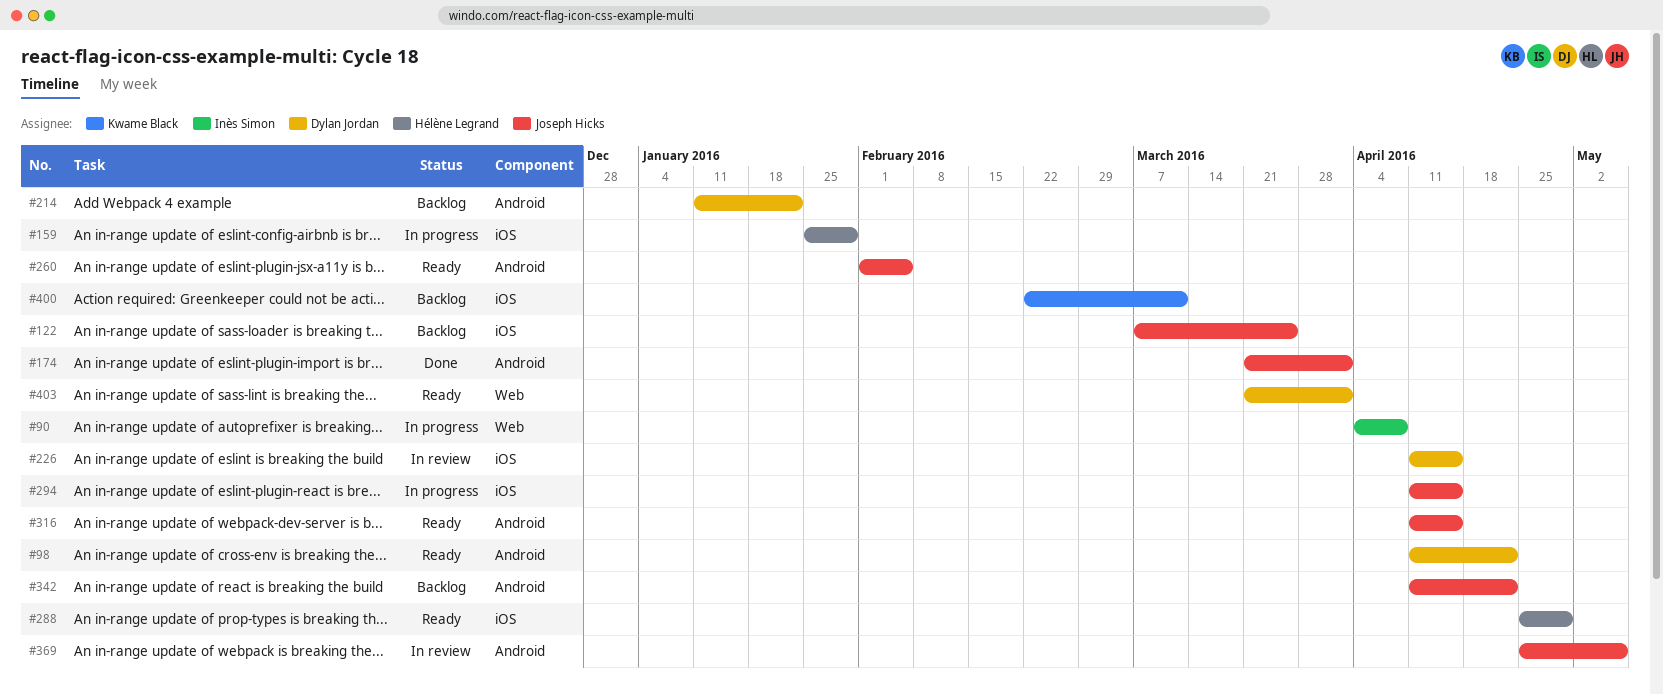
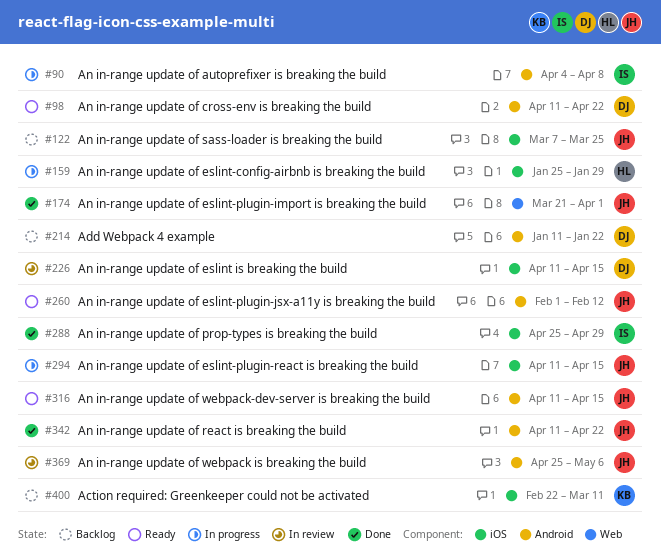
#90, label: Web -> Android
#174, label: Android -> Web
#260, due: Feb 5 -> Feb 12
#288, status: Ready -> Done
#288, owner: Hélène Legrand -> Inès Simon
#342, status: Backlog -> Done
#403: present -> none

